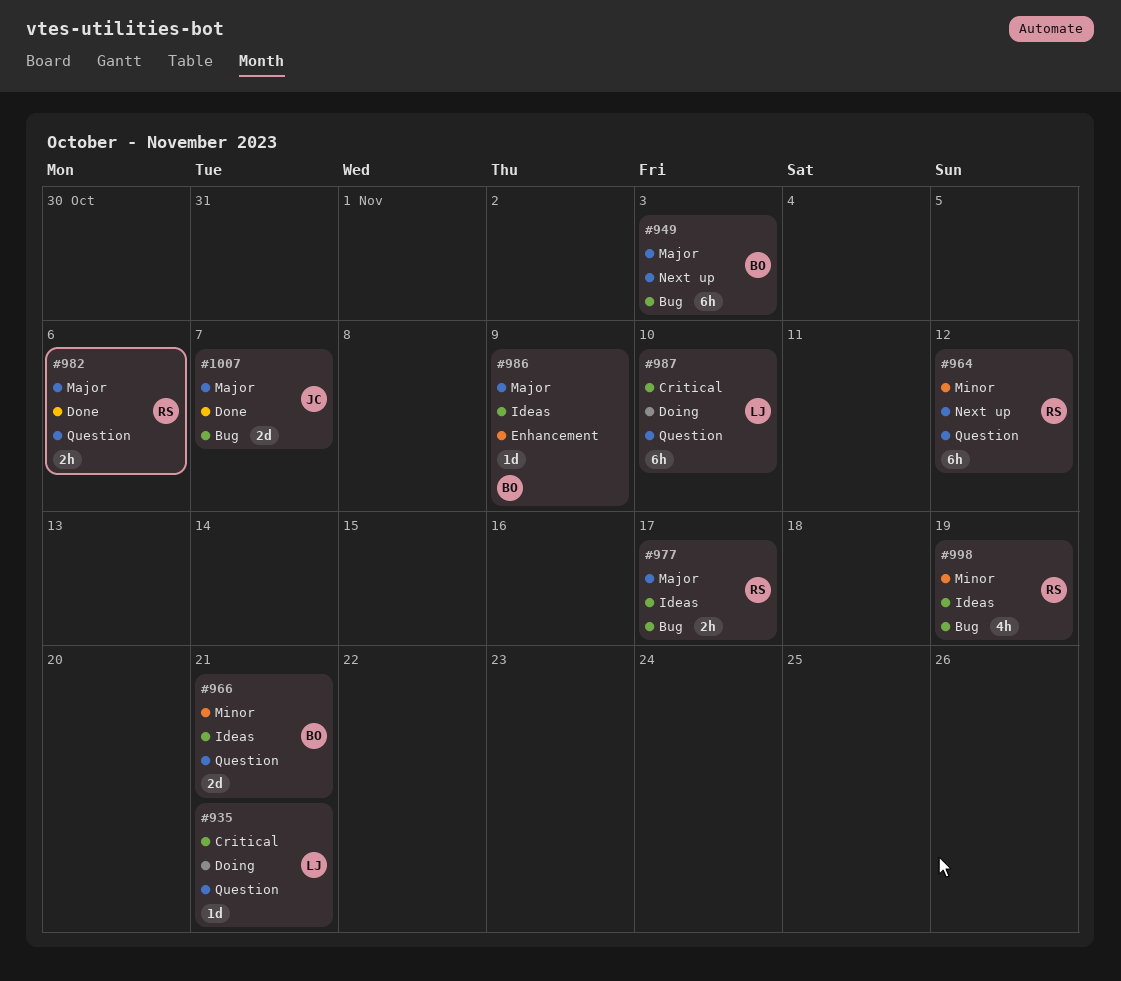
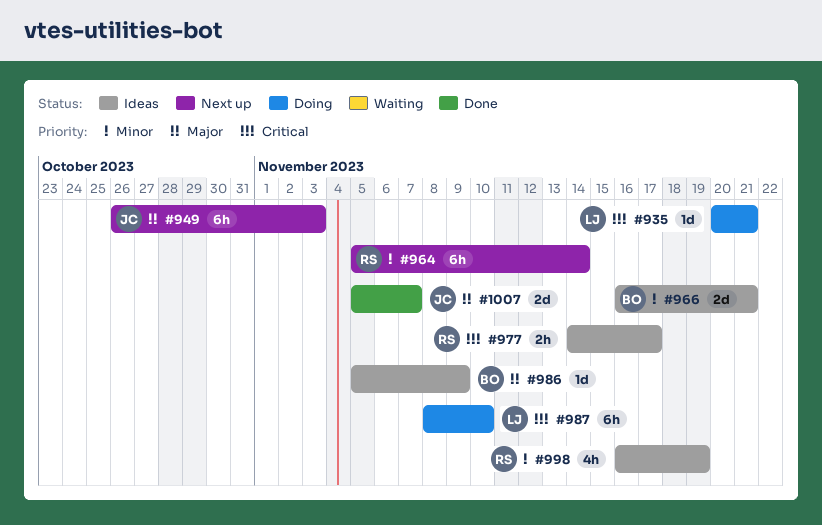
#949, owner: BO -> JC
#964, due: Nov 12 -> Nov 14
#977, priority: Major -> Critical
#982: present -> none

